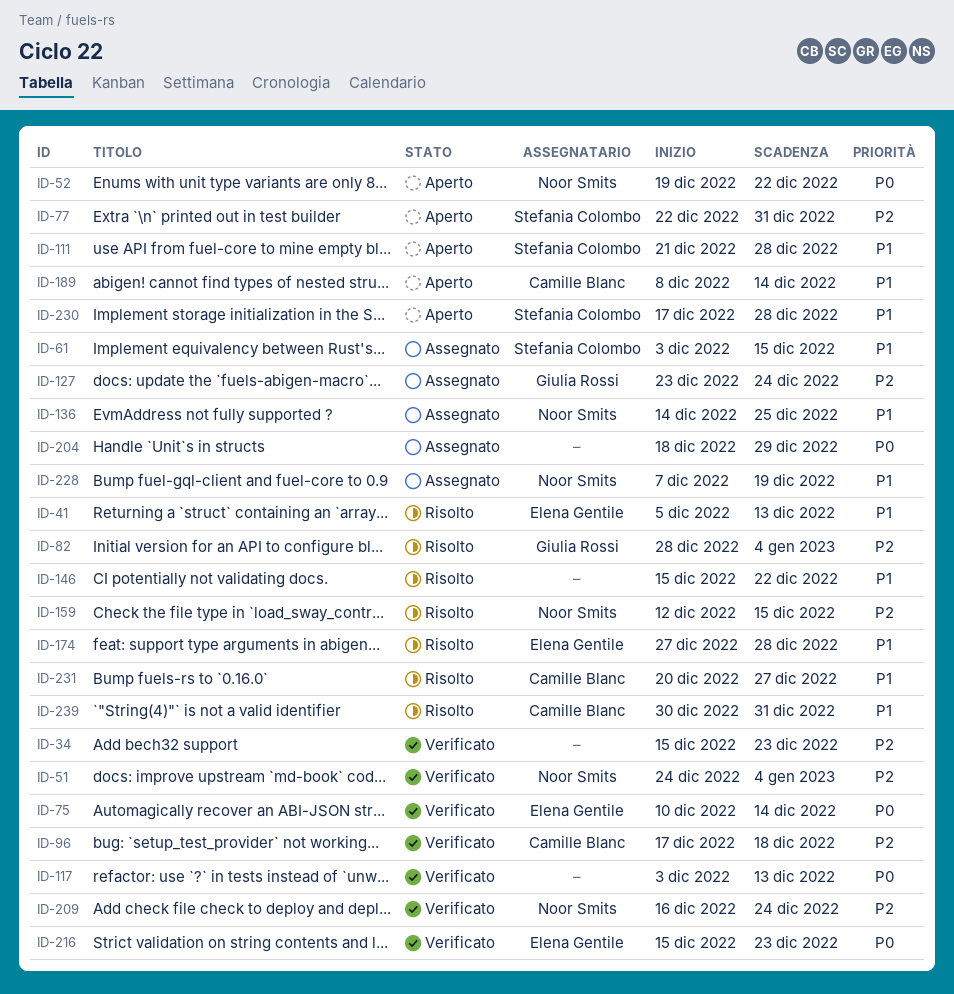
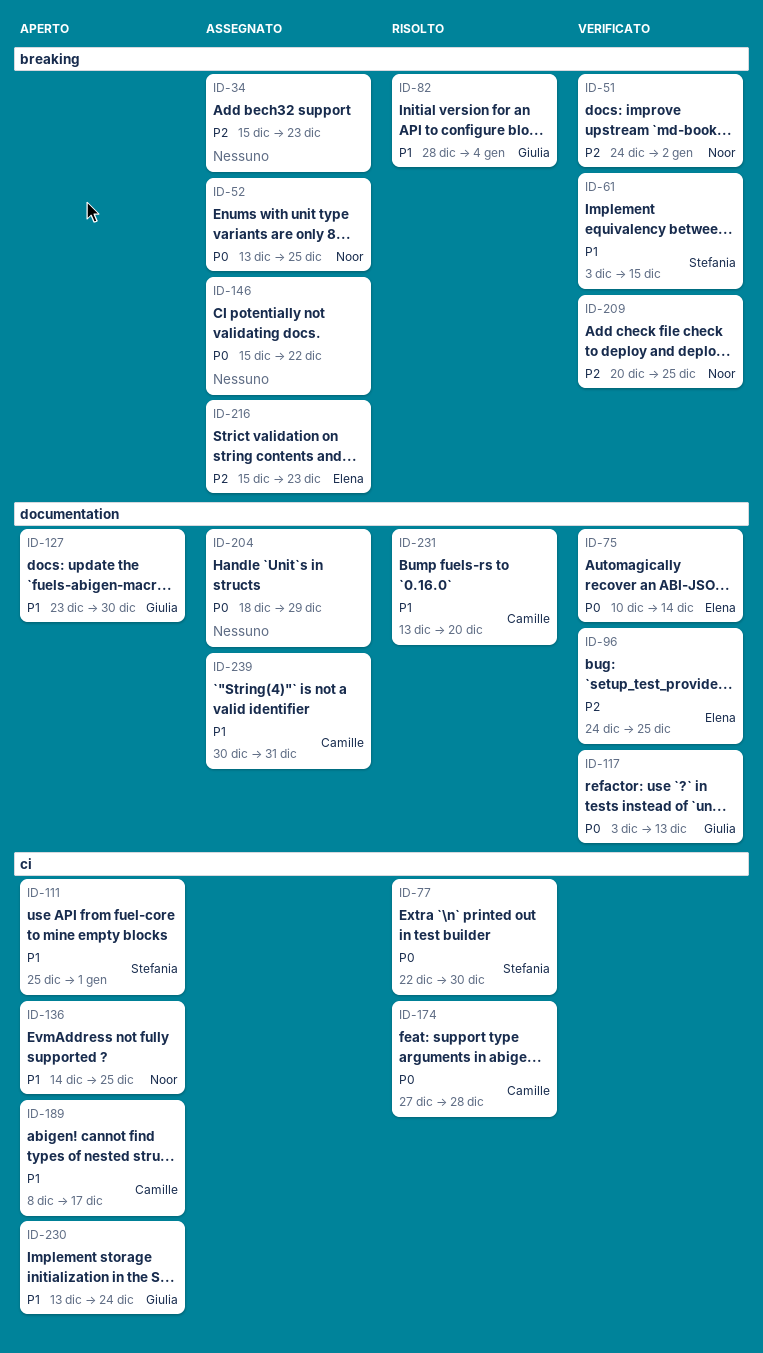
ID-34, status: Verificato -> Assegnato
ID-41: present -> none
ID-51, due: Jan 4 -> Jan 2
ID-52, status: Aperto -> Assegnato
ID-52, start: Dec 19 -> Dec 13
ID-52, due: Dec 22 -> Dec 25
ID-61, status: Assegnato -> Verificato
ID-77, status: Aperto -> Risolto
ID-77, priority: P2 -> P0
ID-77, due: Dec 31 -> Dec 30
ID-82, priority: P2 -> P1
ID-96, owner: Camille Blanc -> Elena Gentile
ID-96, start: Dec 17 -> Dec 24
ID-96, due: Dec 18 -> Dec 25
ID-111, start: Dec 21 -> Dec 25
ID-111, due: Dec 28 -> Jan 1
ID-117, owner: none -> Giulia Rossi
ID-127, status: Assegnato -> Aperto
ID-127, priority: P2 -> P1
ID-127, due: Dec 24 -> Dec 30
ID-136, status: Assegnato -> Aperto
ID-146, status: Risolto -> Assegnato
ID-146, priority: P1 -> P0
ID-159: present -> none
ID-174, owner: Elena Gentile -> Camille Blanc
ID-174, priority: P1 -> P0
ID-189, due: Dec 14 -> Dec 17
ID-209, start: Dec 16 -> Dec 20
ID-209, due: Dec 24 -> Dec 25
ID-216, status: Verificato -> Assegnato
ID-216, priority: P0 -> P2
ID-228: present -> none
ID-230, owner: Stefania Colombo -> Giulia Rossi
ID-230, start: Dec 17 -> Dec 13
ID-230, due: Dec 28 -> Dec 24
ID-231, start: Dec 20 -> Dec 13
ID-231, due: Dec 27 -> Dec 20
ID-239, status: Risolto -> Assegnato

